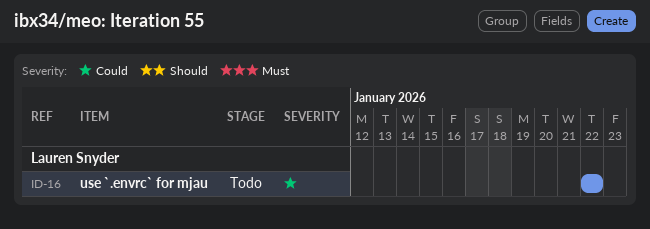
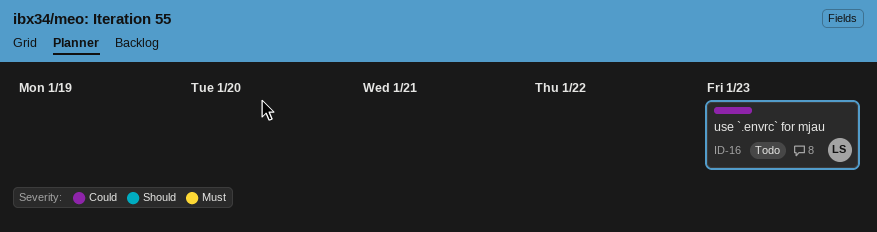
ID-16, due: Jan 22 -> Jan 23

